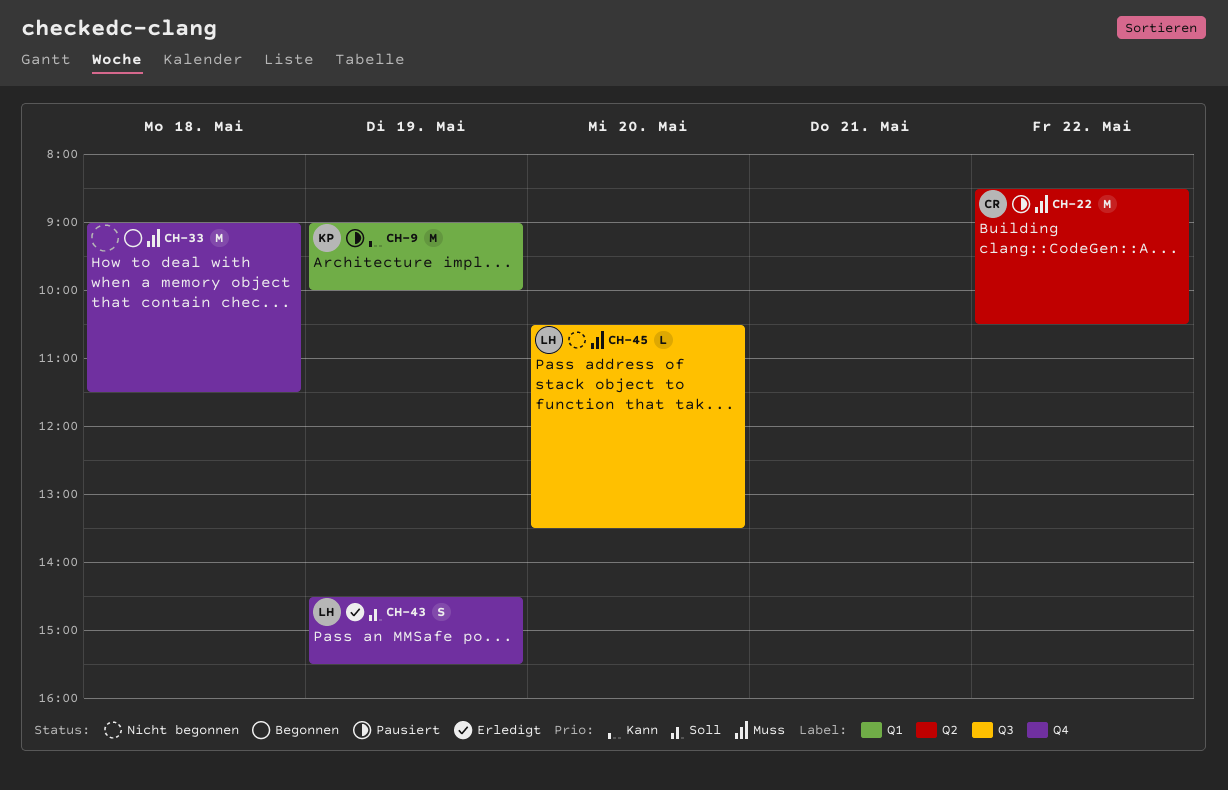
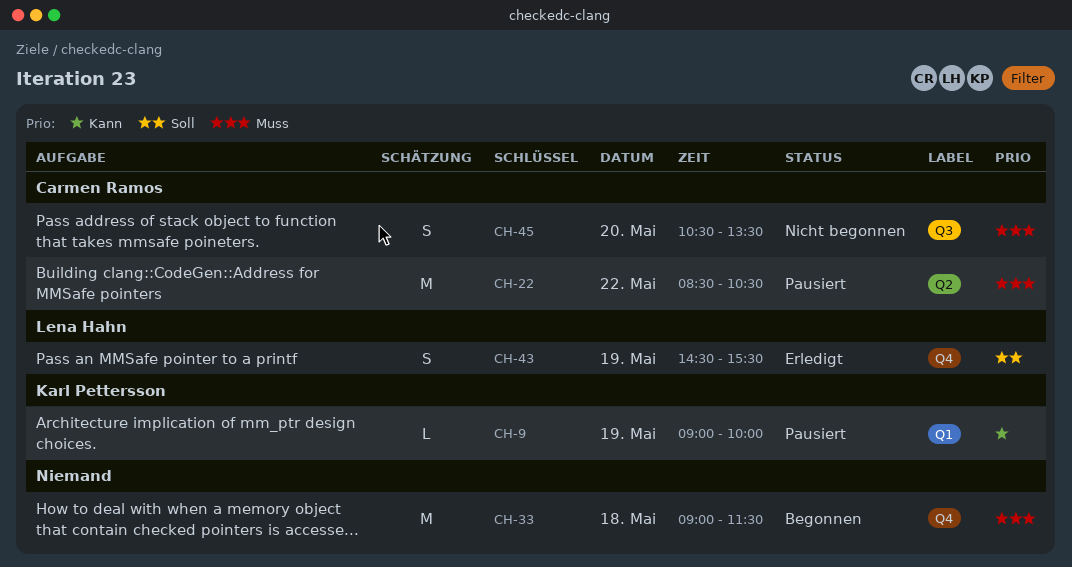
CH-9, estimate: M -> L
CH-45, owner: Lena Hahn -> Carmen Ramos
CH-45, estimate: L -> S

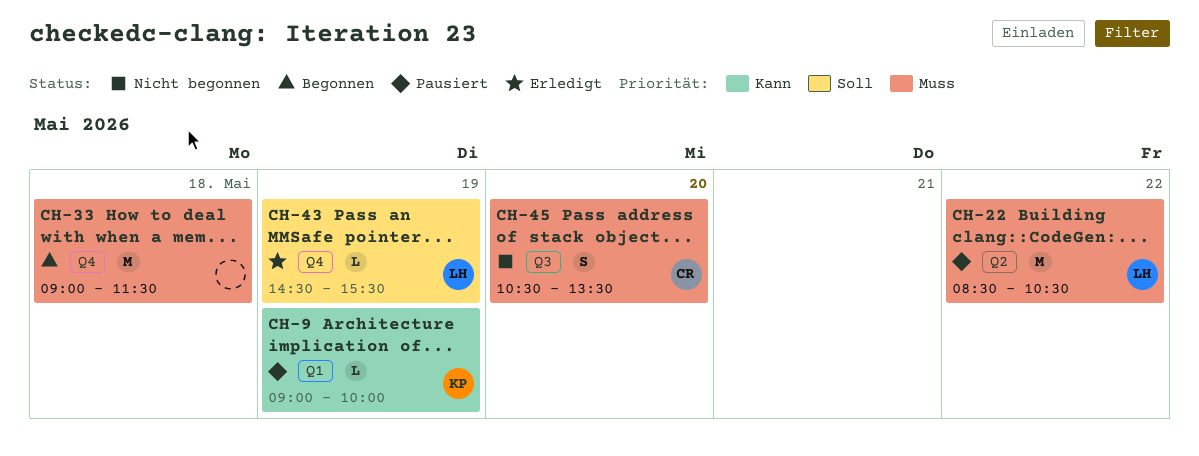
CH-22, owner: Carmen Ramos -> Lena Hahn
CH-43, estimate: S -> L

